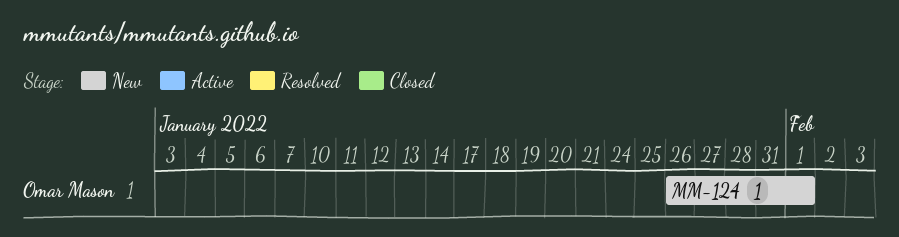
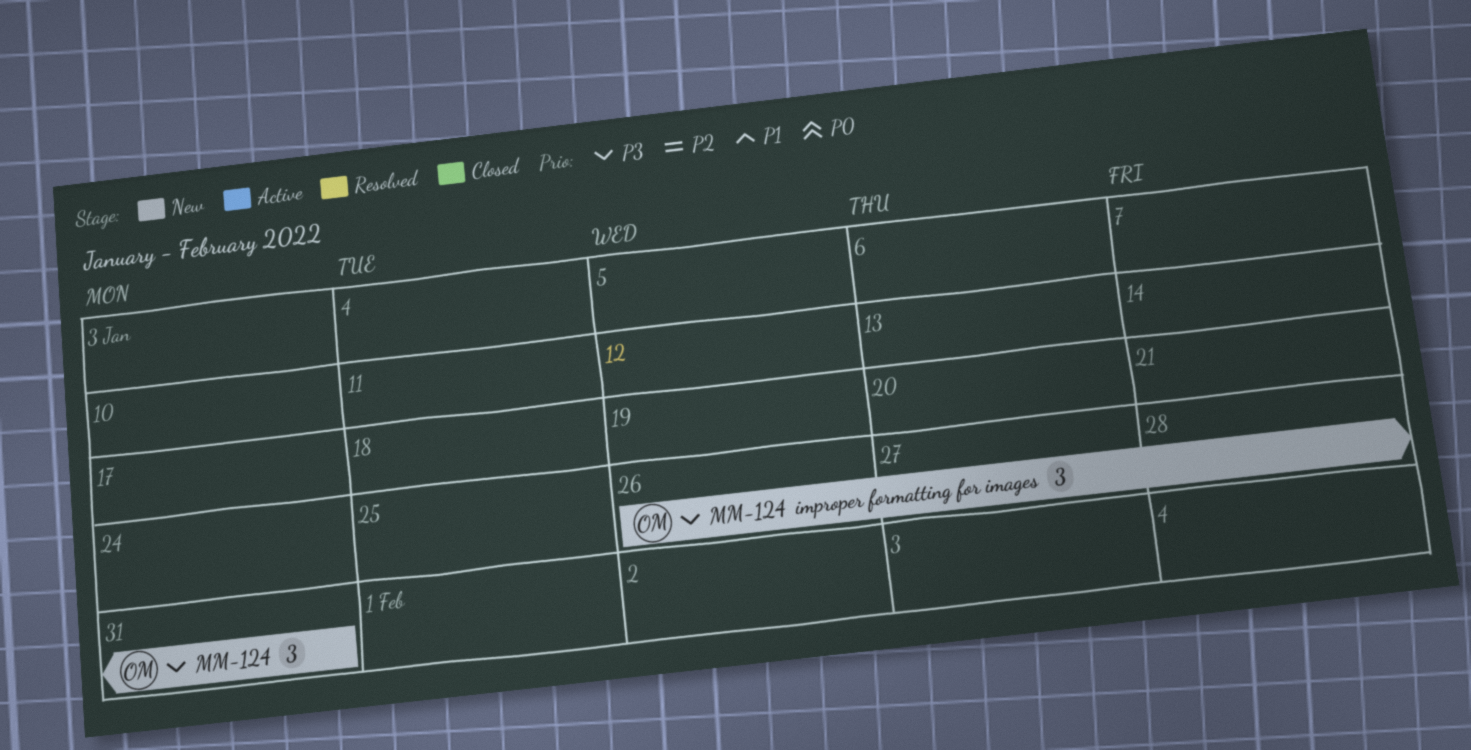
MM-124, estimate: 1 -> 3
MM-124, due: Feb 1 -> Jan 31

